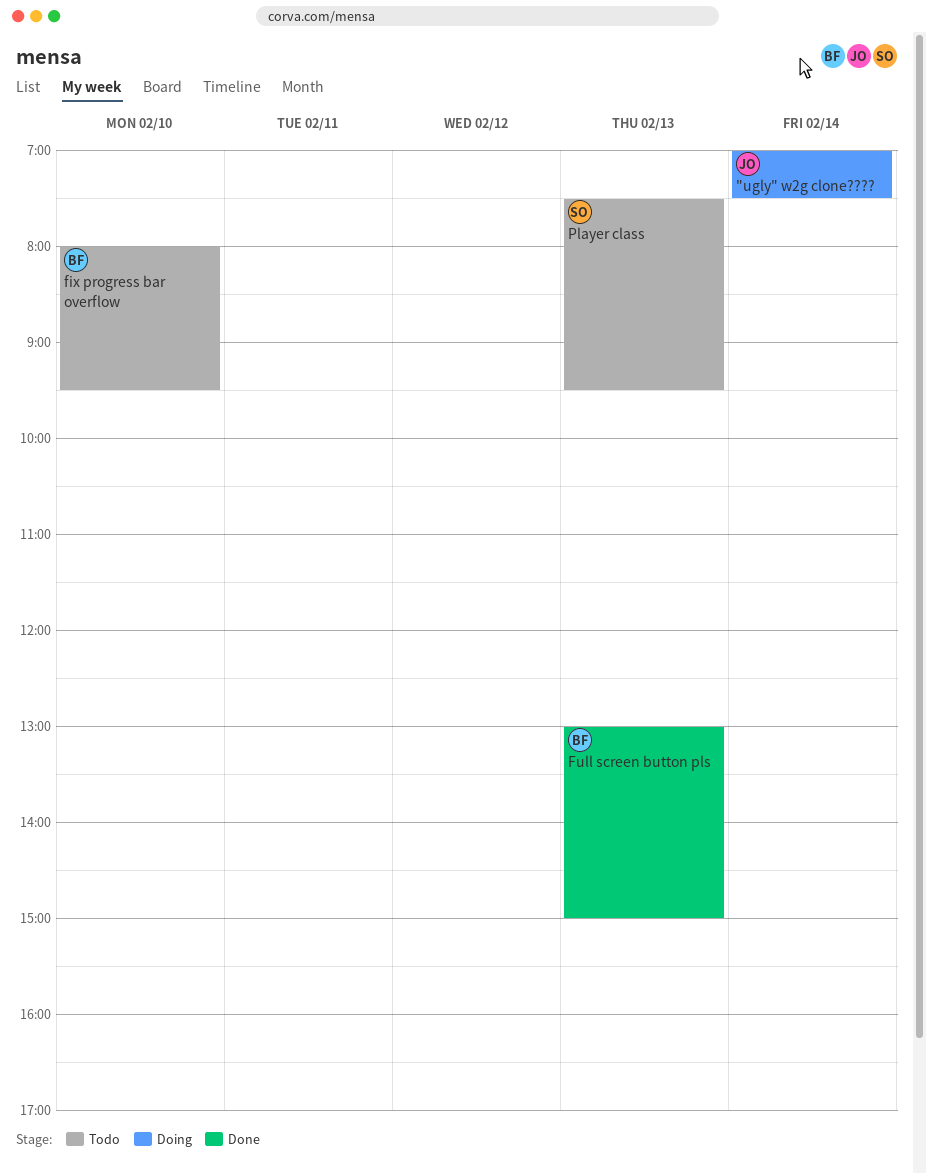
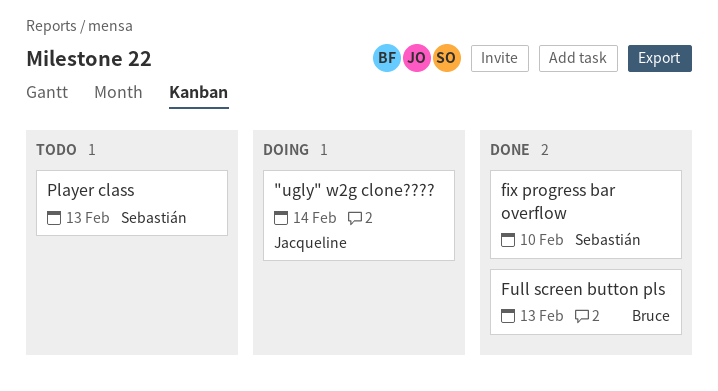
fix progress bar overflow, status: Todo -> Done
fix progress bar overflow, owner: Bruce -> Sebastián

